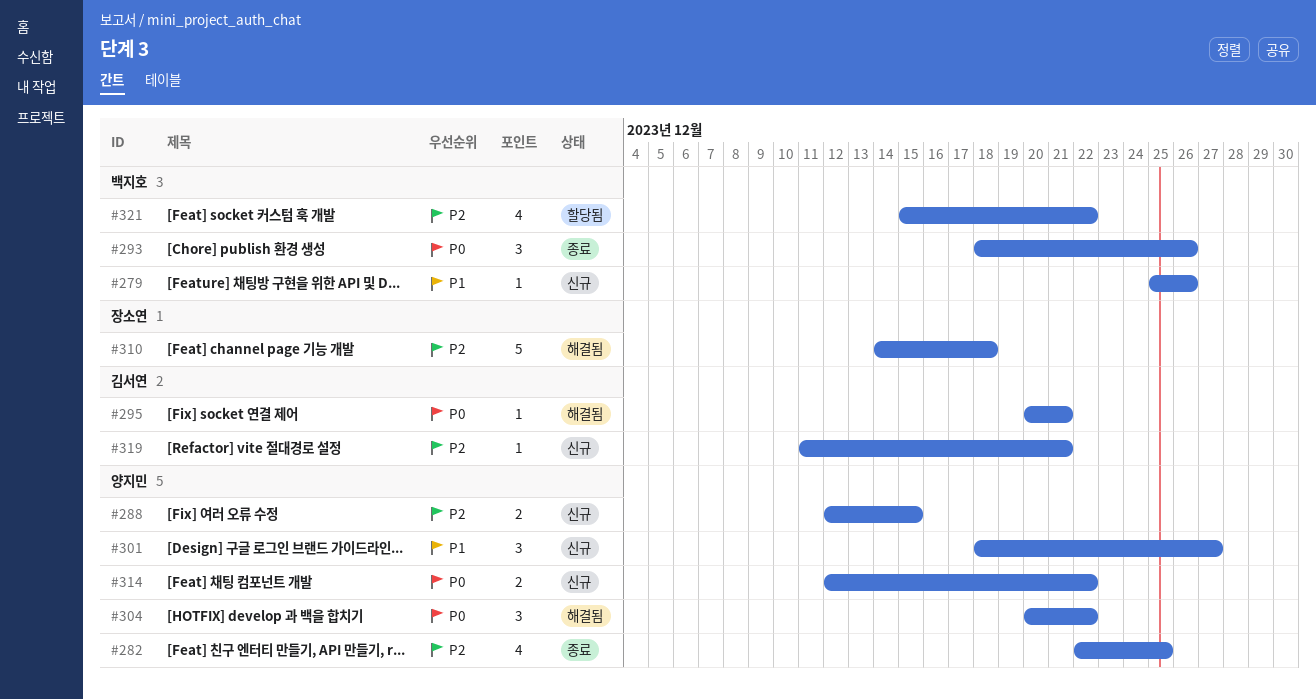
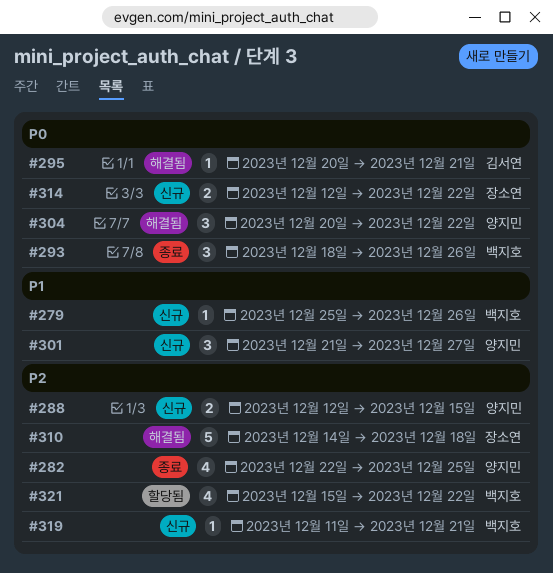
#301, start: Dec 18 -> Dec 21
#314, owner: 양지민 -> 장소연
#319, owner: 김서연 -> 백지호

